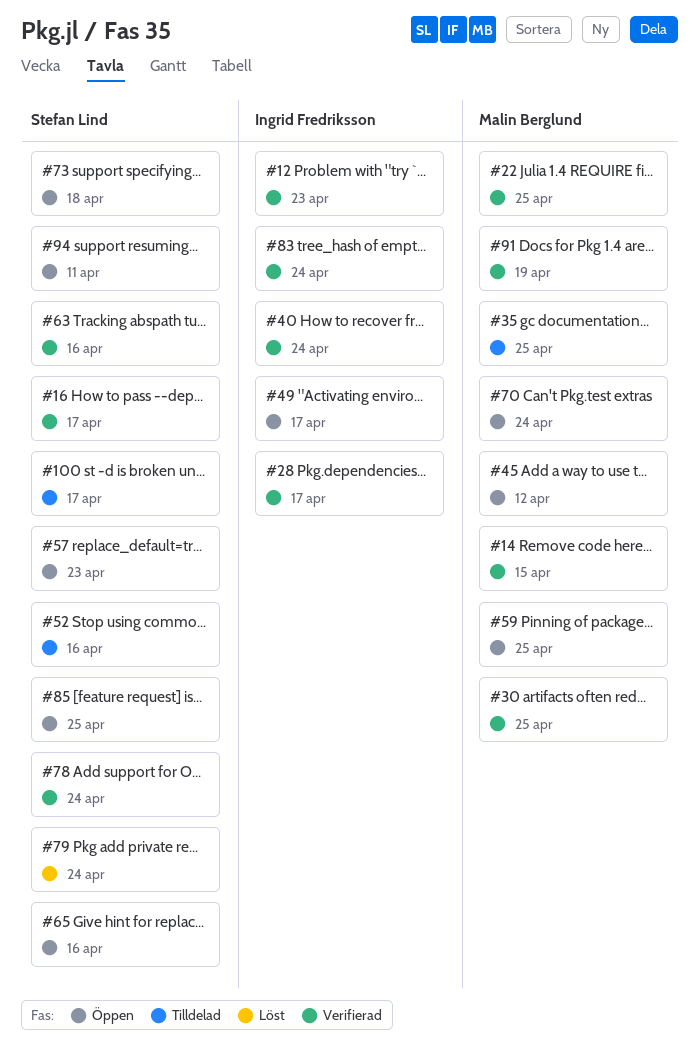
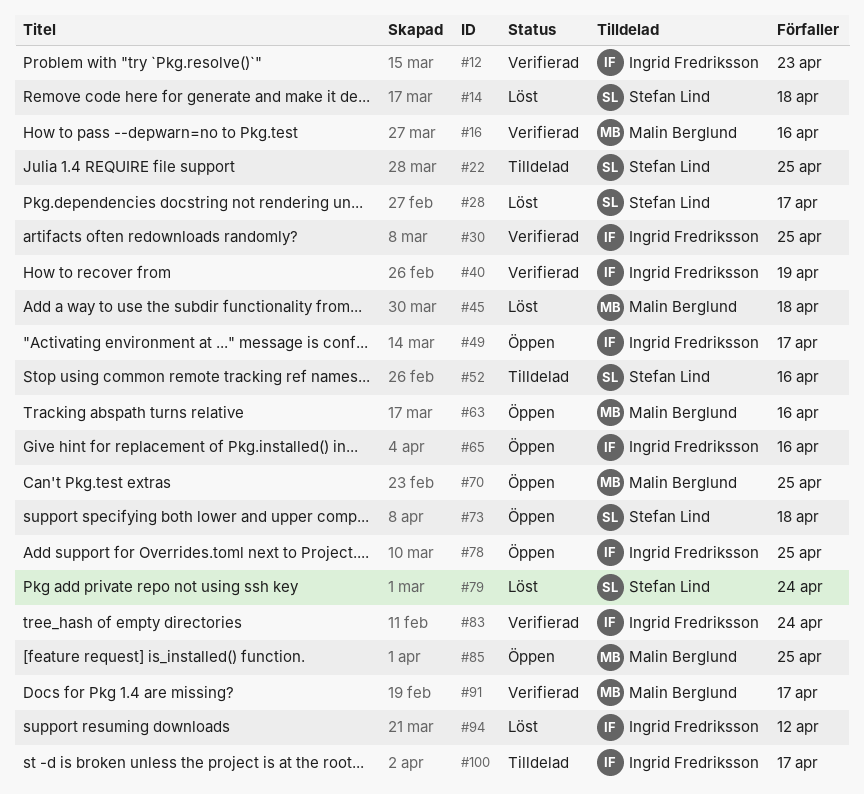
#14, status: Verifierad -> Löst
#14, owner: Malin Berglund -> Stefan Lind
#14, due: Apr 15 -> Apr 18
#16, owner: Stefan Lind -> Malin Berglund
#16, due: Apr 17 -> Apr 16
#22, status: Verifierad -> Tilldelad
#22, owner: Malin Berglund -> Stefan Lind
#28, status: Verifierad -> Löst
#28, owner: Ingrid Fredriksson -> Stefan Lind
#30, owner: Malin Berglund -> Ingrid Fredriksson
#35: present -> none
#40, due: Apr 24 -> Apr 19
#45, status: Öppen -> Löst
#45, due: Apr 12 -> Apr 18
#57: present -> none
#59: present -> none
#63, status: Verifierad -> Öppen
#63, owner: Stefan Lind -> Malin Berglund
#65, owner: Stefan Lind -> Ingrid Fredriksson
#70, due: Apr 24 -> Apr 25
#78, status: Verifierad -> Öppen
#78, owner: Stefan Lind -> Ingrid Fredriksson
#78, due: Apr 24 -> Apr 25
#85, owner: Stefan Lind -> Malin Berglund
#91, due: Apr 19 -> Apr 17
#94, status: Öppen -> Löst
#94, owner: Stefan Lind -> Ingrid Fredriksson
#94, due: Apr 11 -> Apr 12
#100, owner: Stefan Lind -> Ingrid Fredriksson

